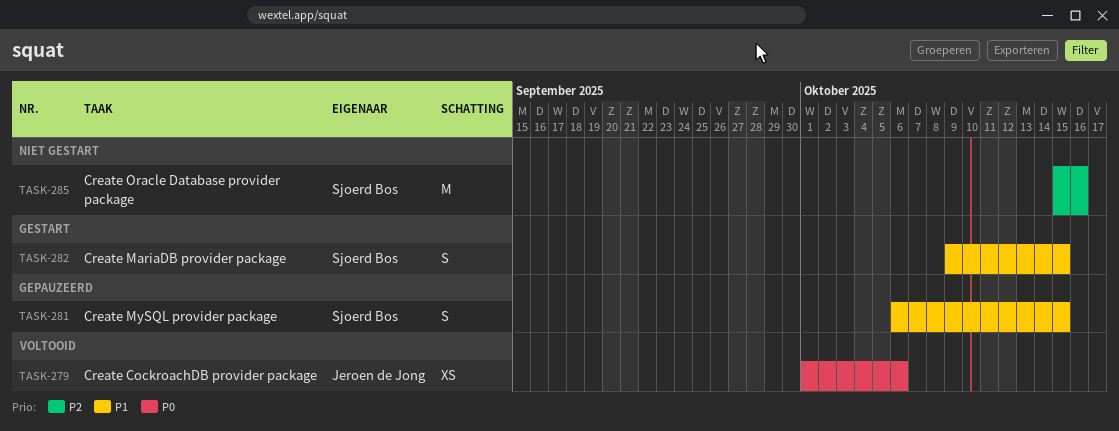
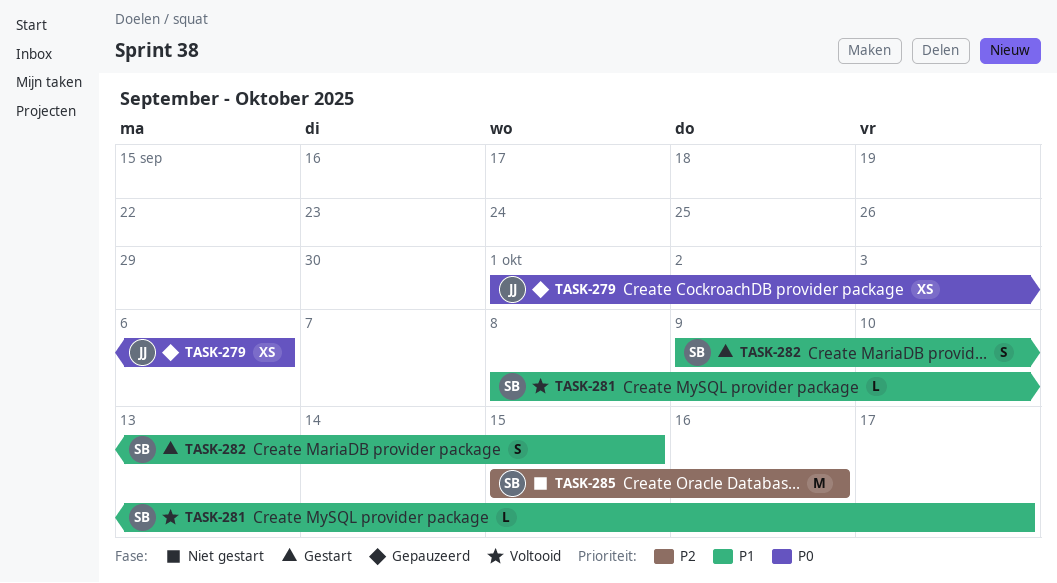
TASK-279, status: Voltooid -> Gepauzeerd
TASK-281, status: Gepauzeerd -> Voltooid
TASK-281, estimate: S -> L
TASK-281, start: Oct 6 -> Oct 8
TASK-281, due: Oct 15 -> Oct 17

